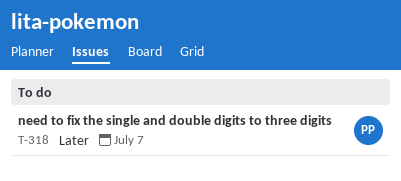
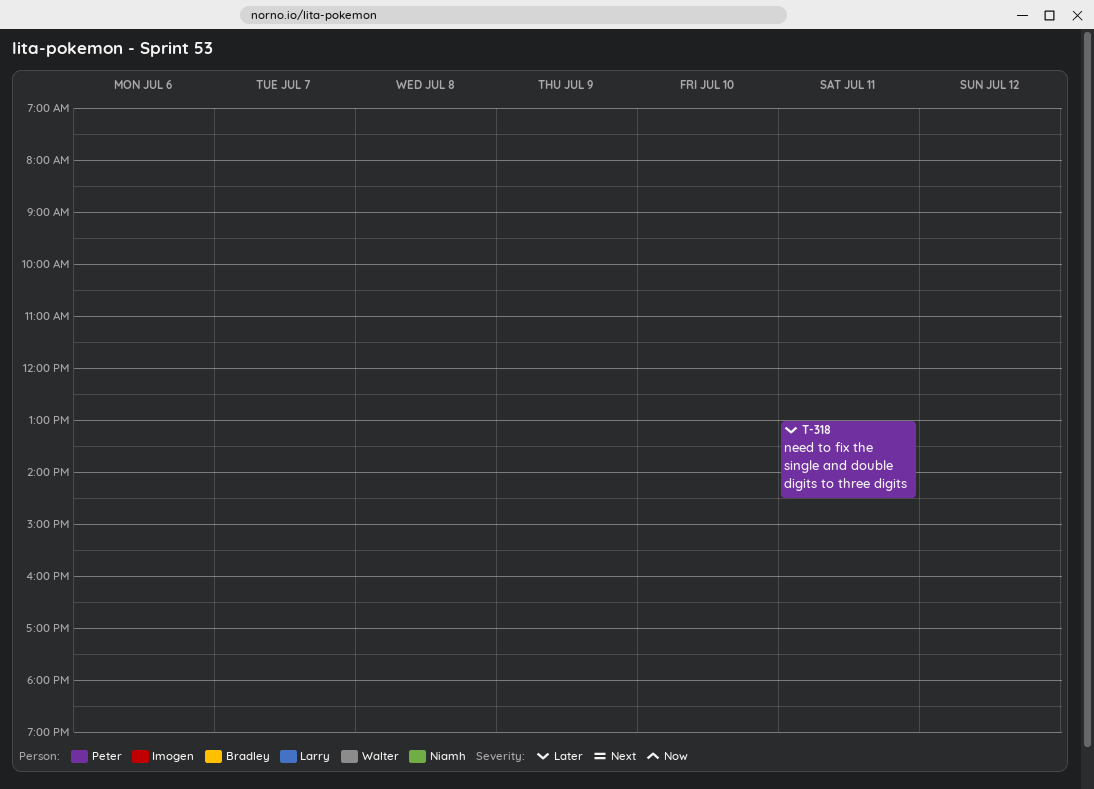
T-318, day: Jul 7 -> Jul 11

